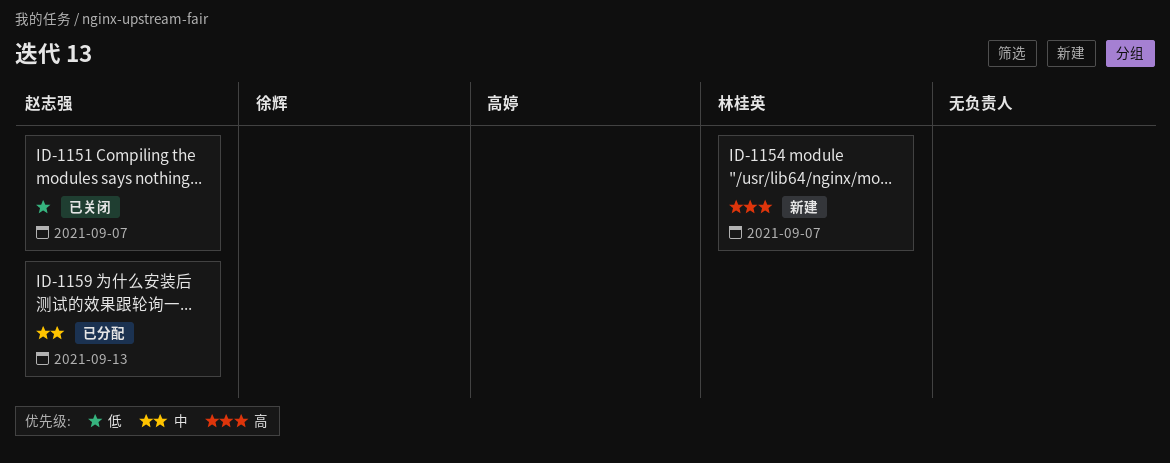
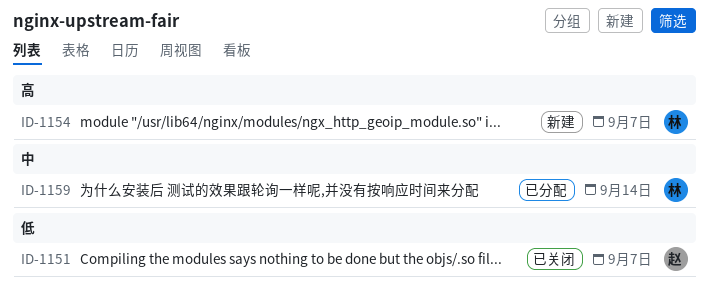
ID-1159, owner: 赵志强 -> 林桂英
ID-1159, due: Sep 13 -> Sep 14

